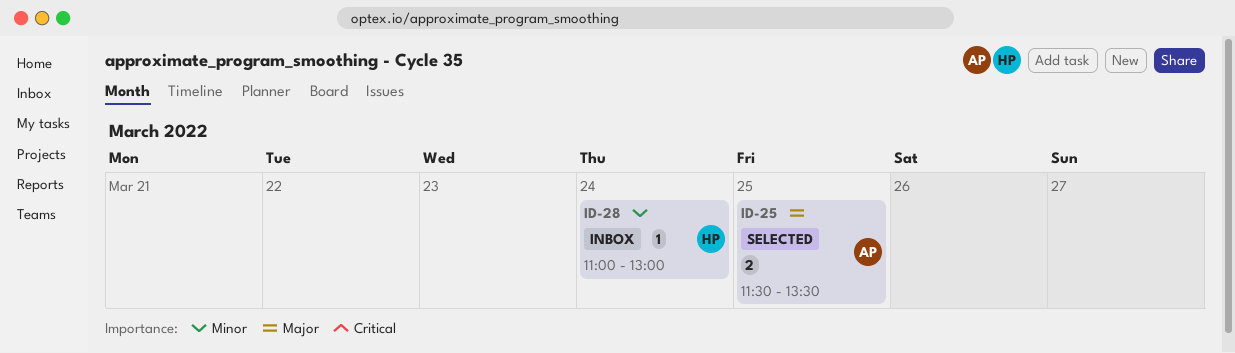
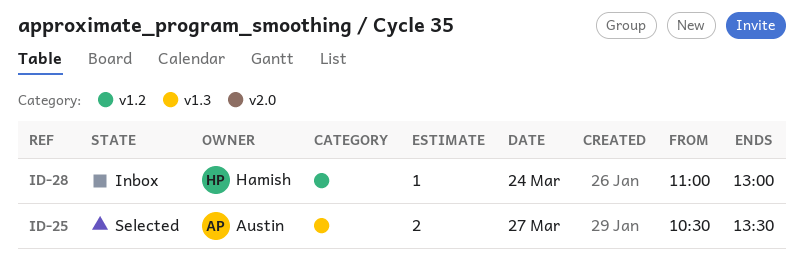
ID-25, day: Mar 25 -> Mar 27
ID-25, begins: 11:30 -> 10:30

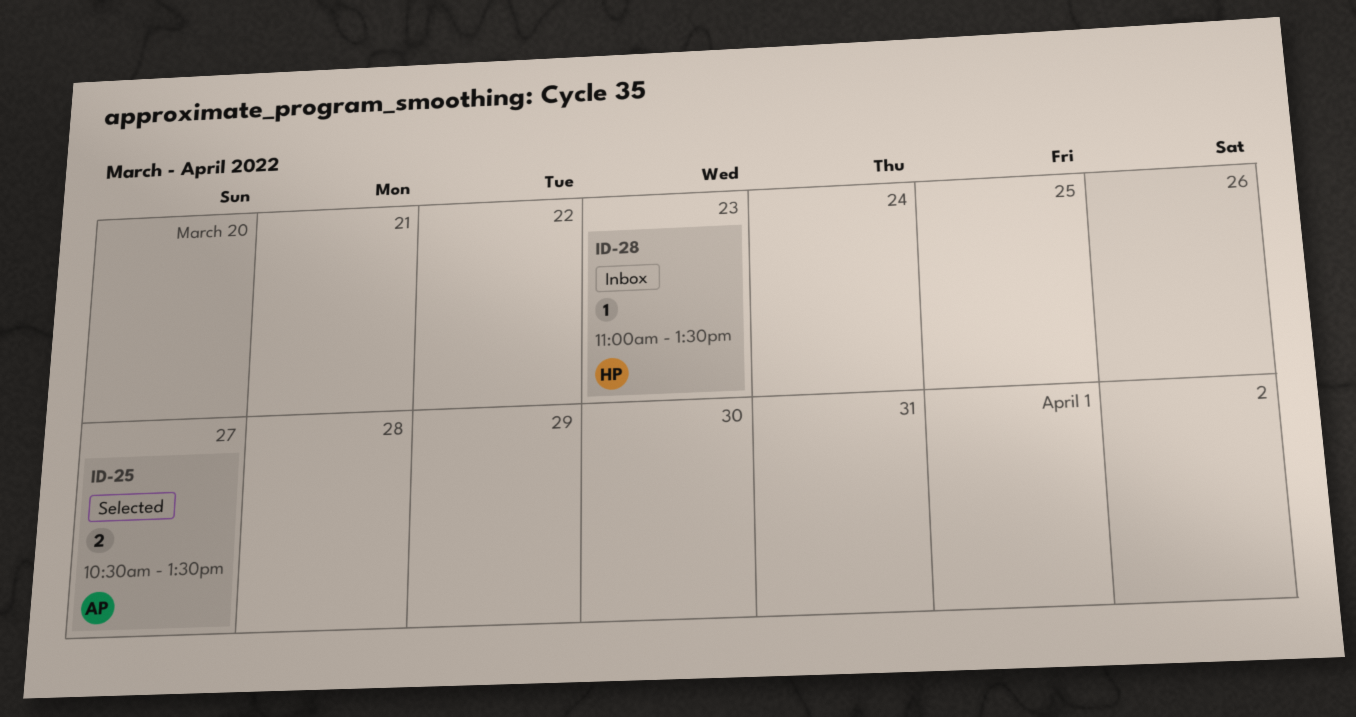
ID-28, day: Mar 24 -> Mar 23
ID-28, ends: 13:00 -> 13:30

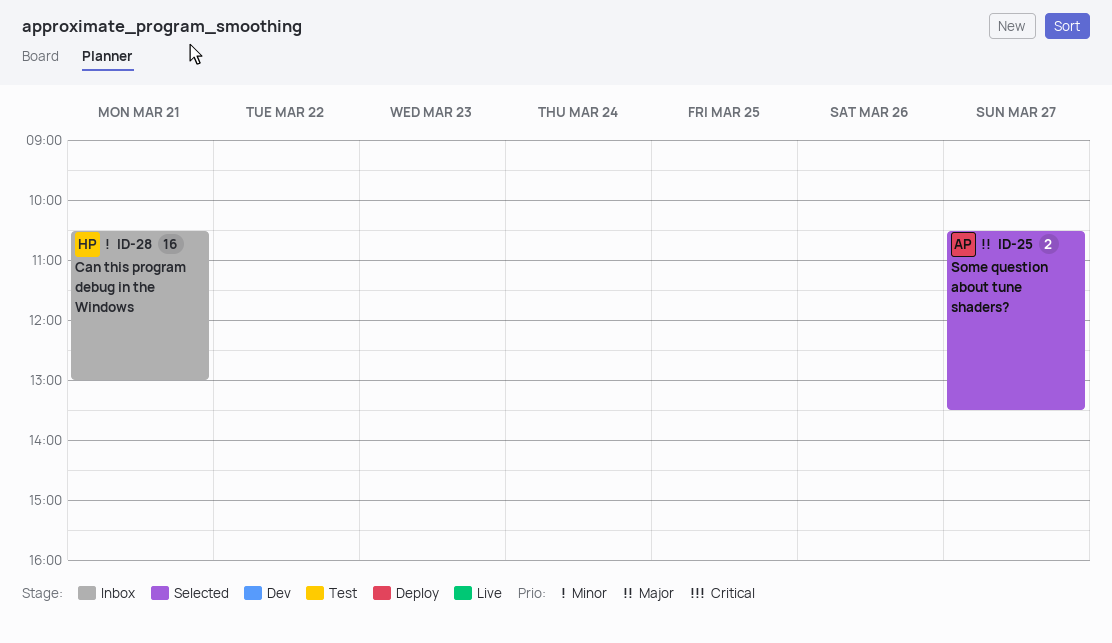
ID-28, estimate: 1 -> 16
ID-28, day: Mar 23 -> Mar 21
ID-28, begins: 11:00 -> 10:30
ID-28, ends: 13:30 -> 13:00

